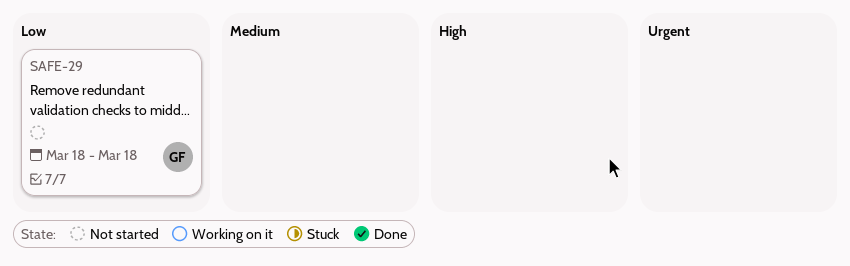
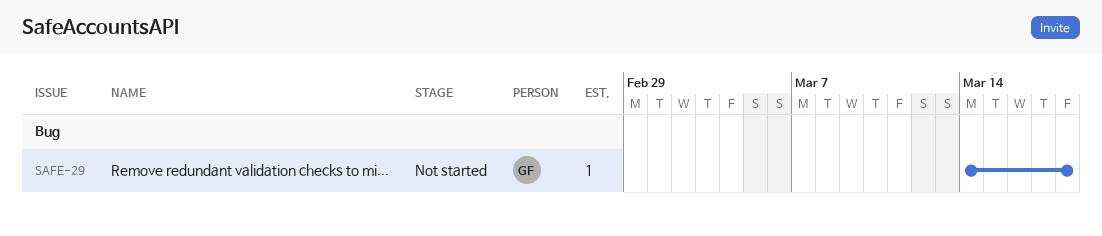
SAFE-29, start: Mar 18 -> Mar 14

